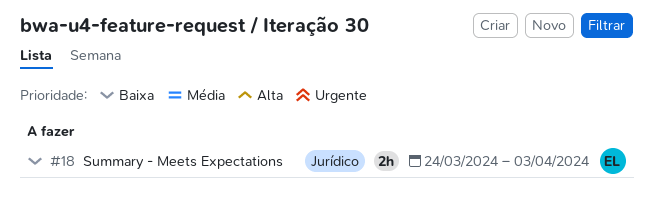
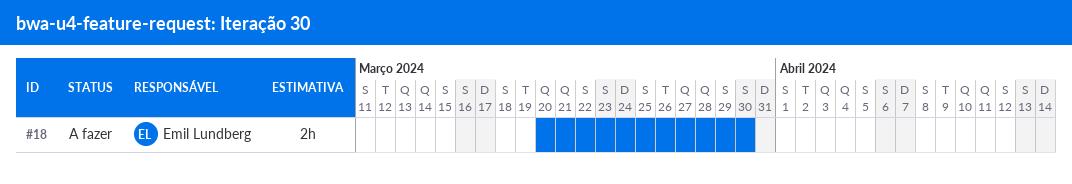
#18, start: Mar 24 -> Mar 20
#18, due: Apr 3 -> Mar 30

